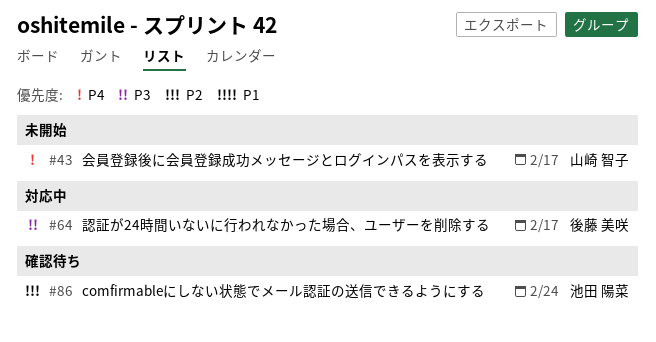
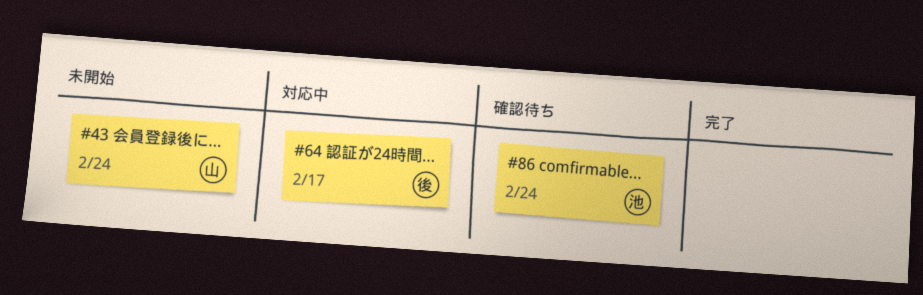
#43, due: Feb 17 -> Feb 24

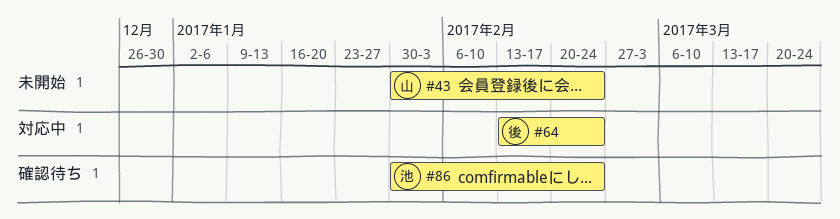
#64, due: Feb 17 -> Feb 24

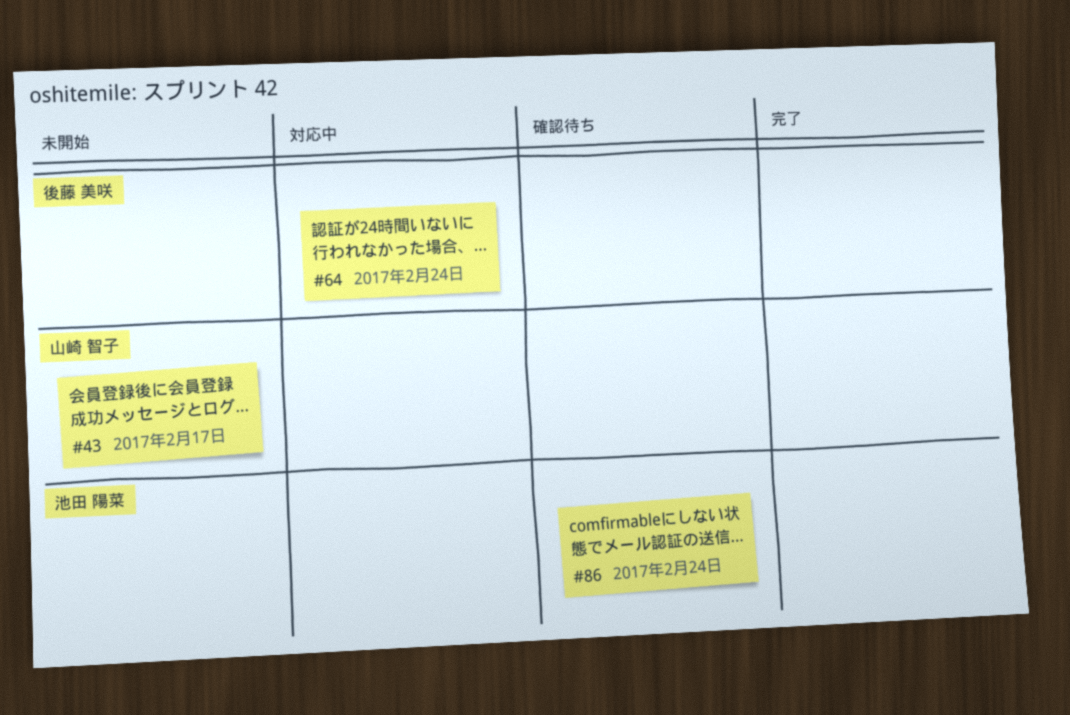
#43, due: Feb 24 -> Feb 17

